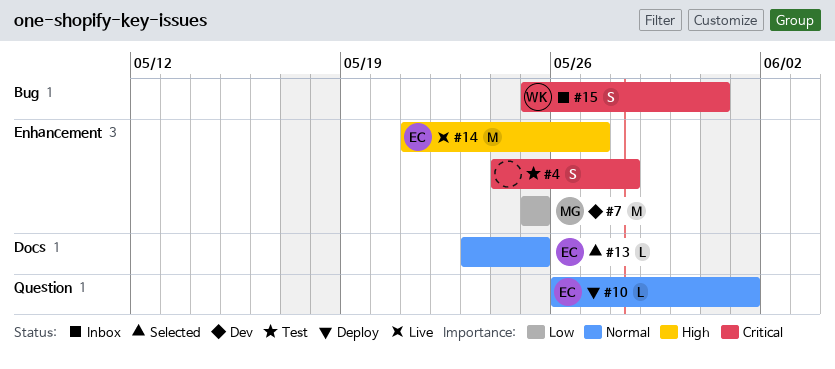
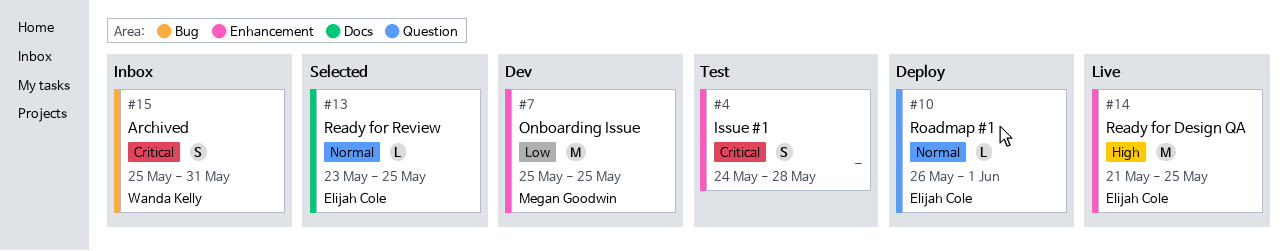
#14, due: May 27 -> May 25

